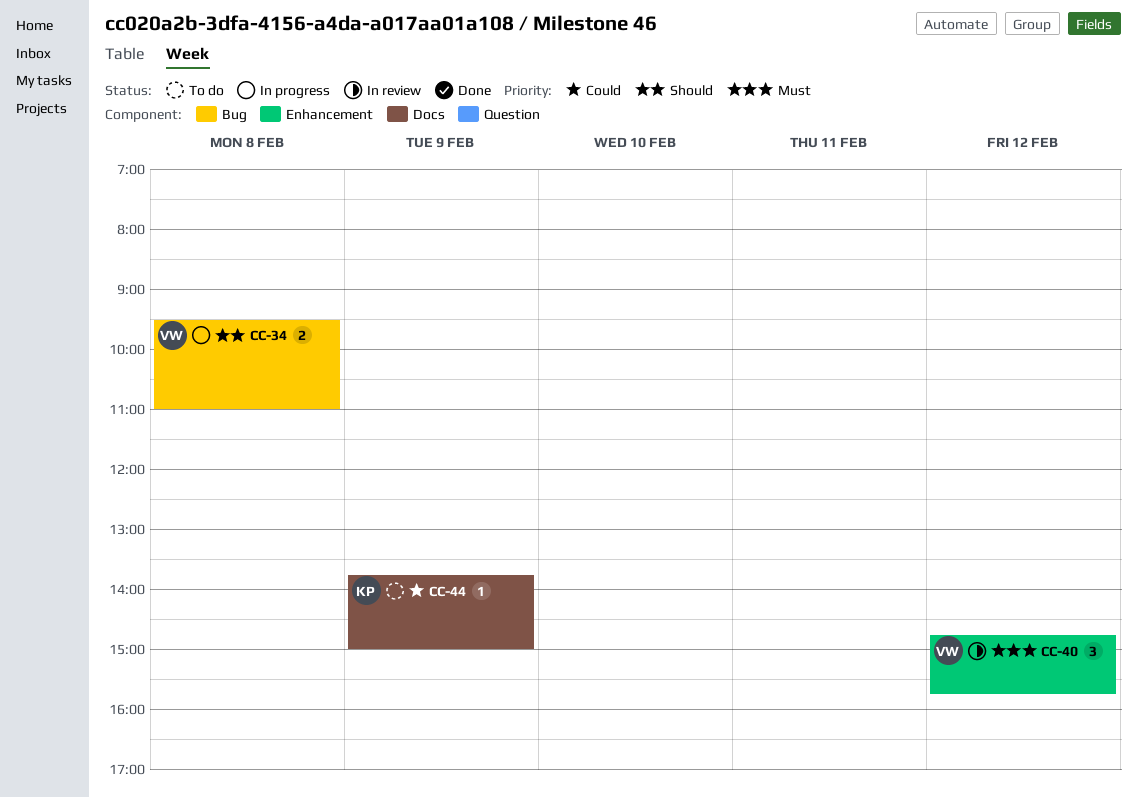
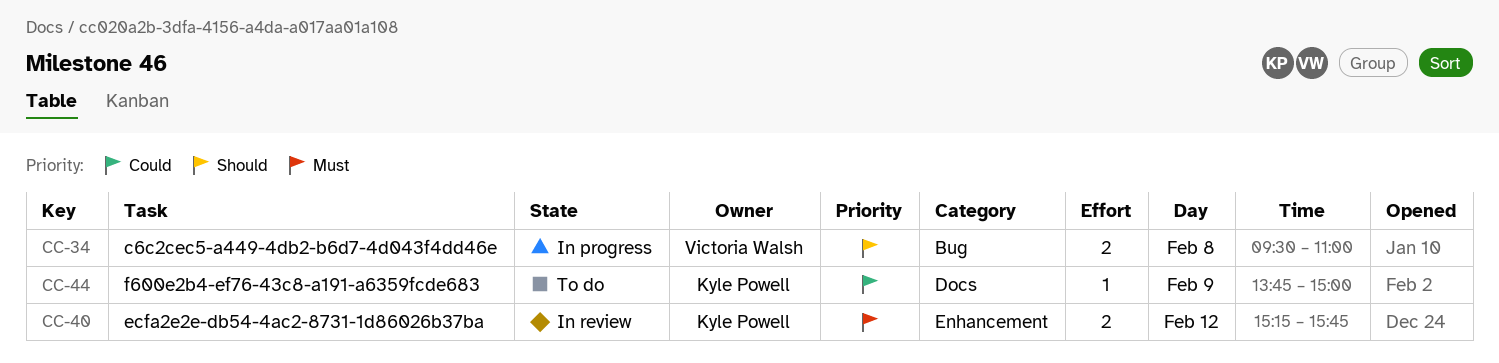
CC-40, owner: Victoria Walsh -> Kyle Powell
CC-40, estimate: 3 -> 2
CC-40, begins: 14:45 -> 15:15

